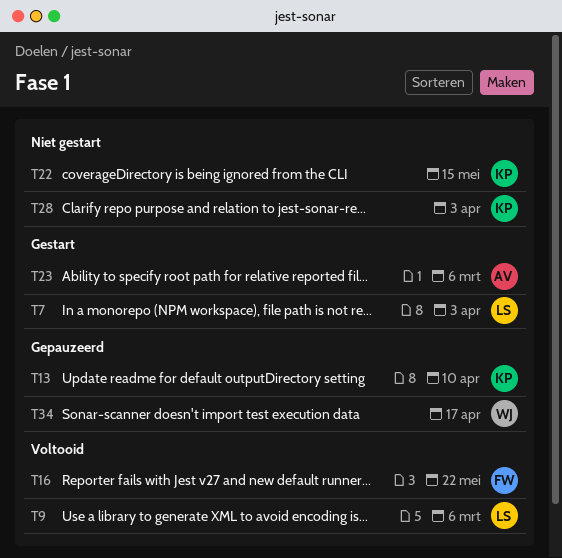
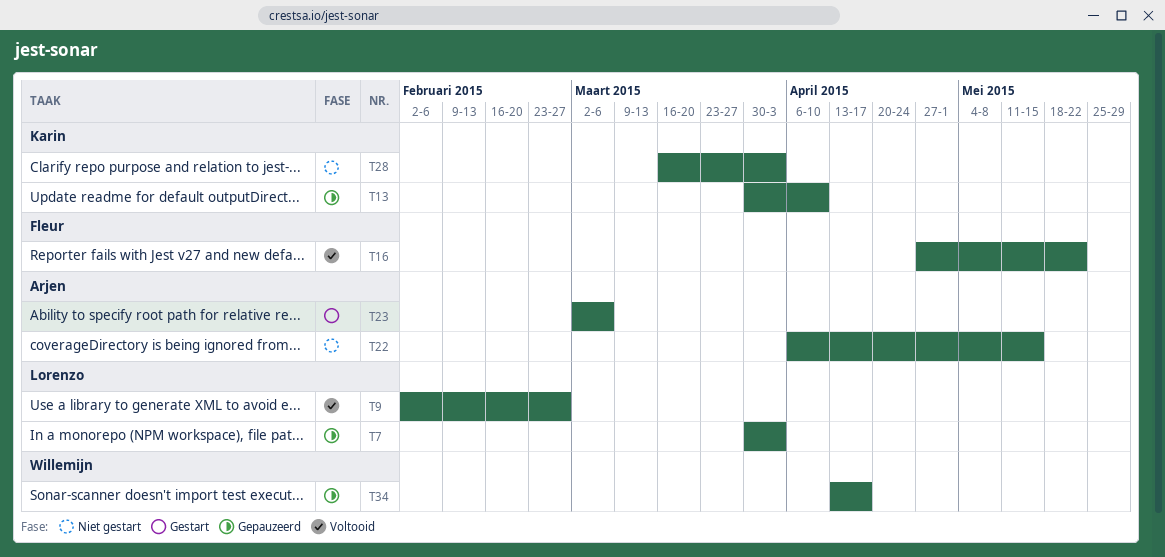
T7, status: Gestart -> Gepauzeerd
T9, due: Mar 6 -> Feb 27
T22, owner: Karin -> Arjen

